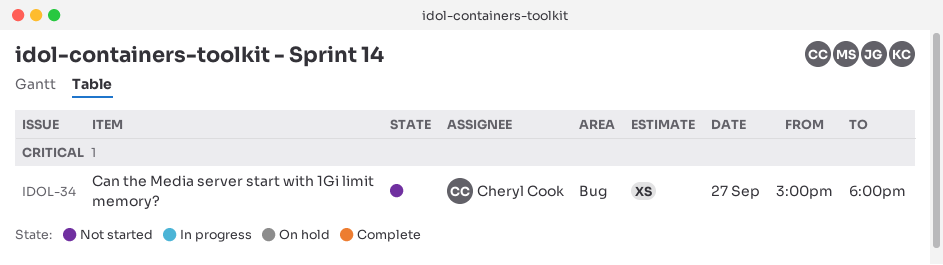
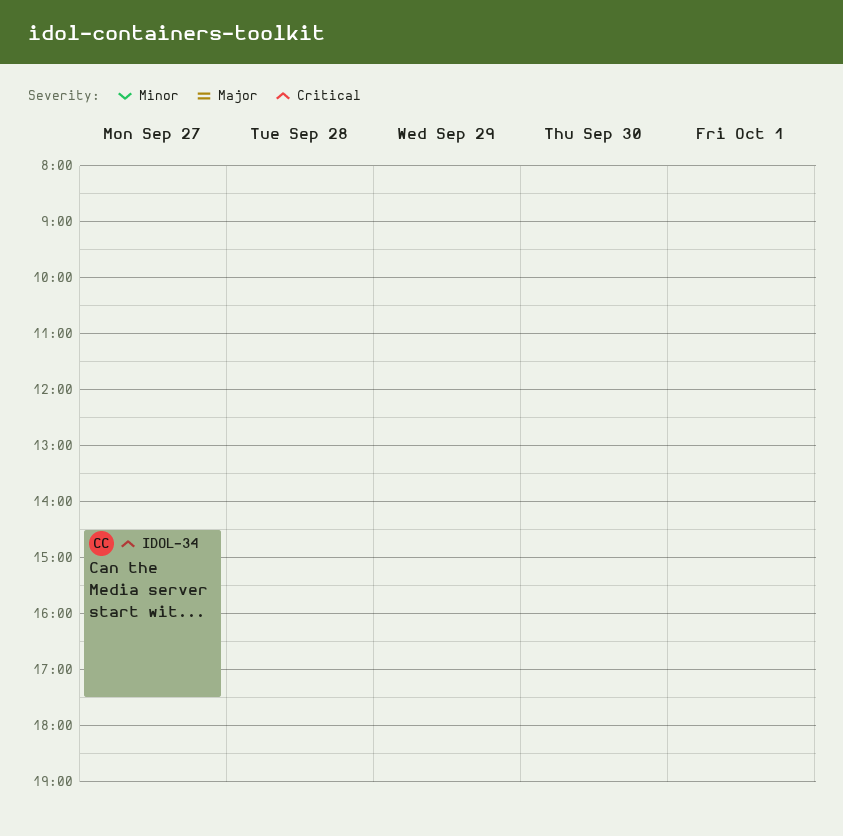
IDOL-34, begins: 15:00 -> 14:30
IDOL-34, ends: 18:00 -> 17:30

